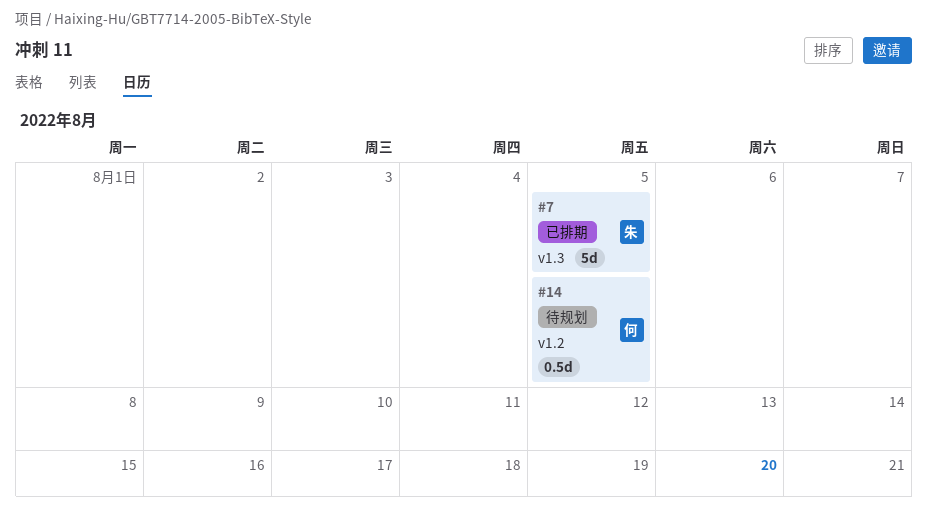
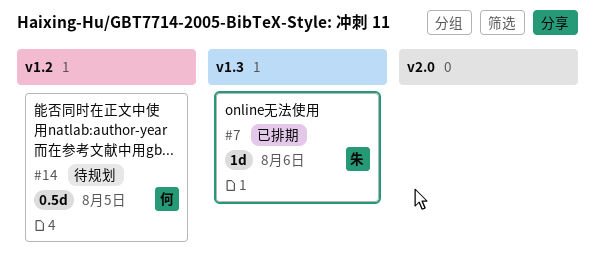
#7, estimate: 5d -> 1d
#7, due: Aug 5 -> Aug 6

